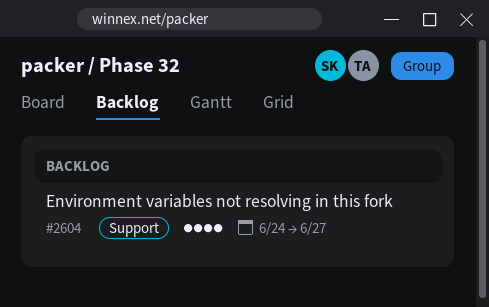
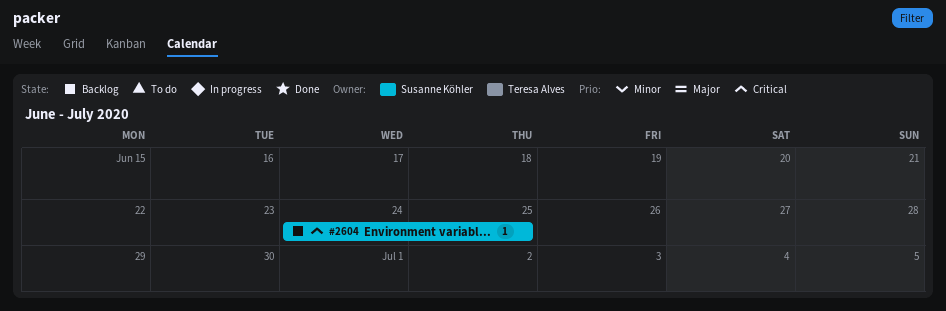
#2604, estimate: 4 -> 1
#2604, due: Jun 27 -> Jun 25

